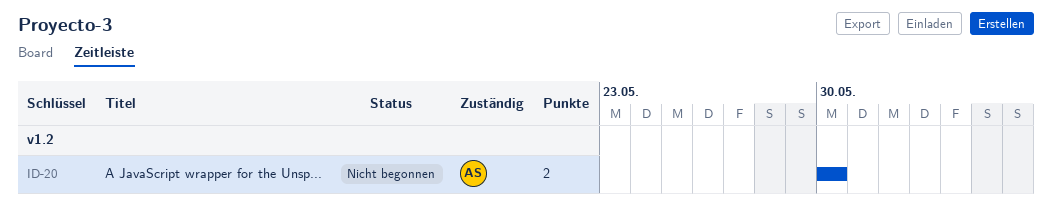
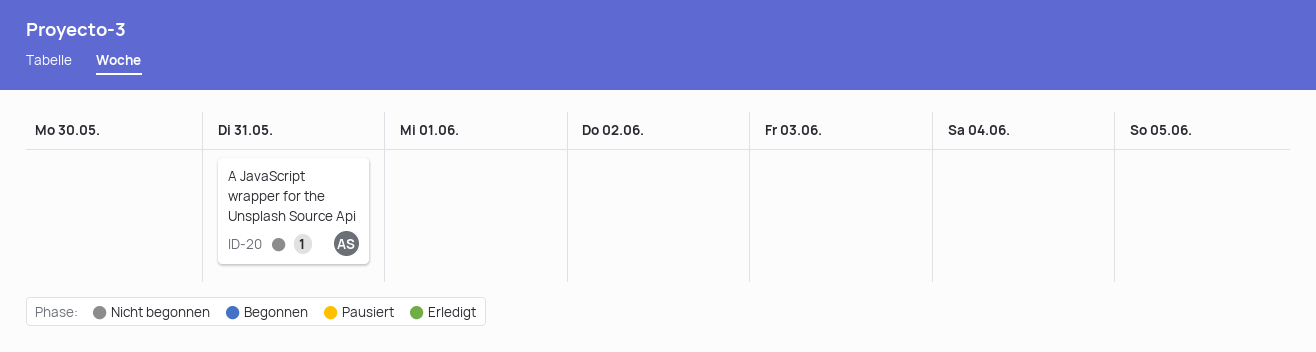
ID-20, estimate: 2 -> 1
ID-20, due: May 30 -> May 31

